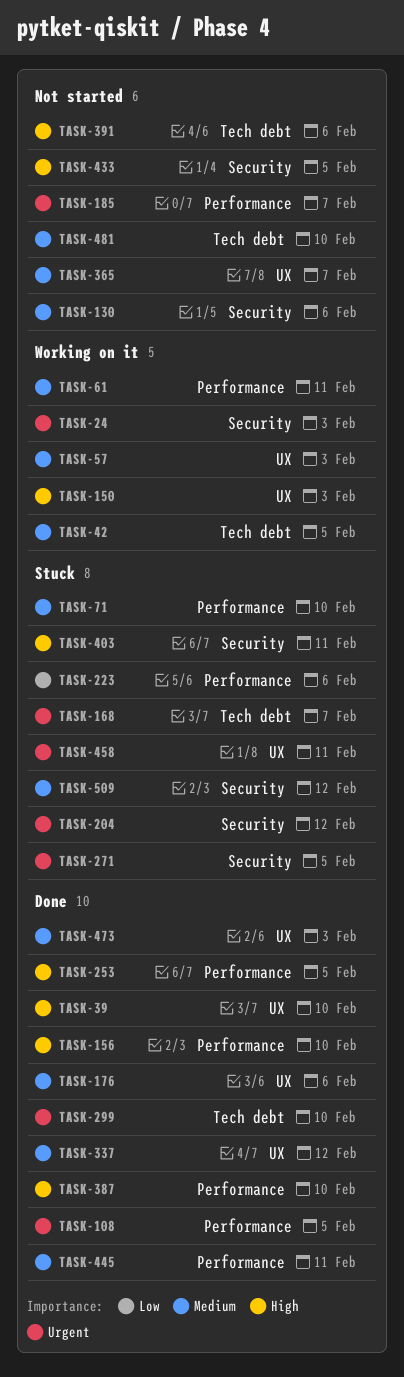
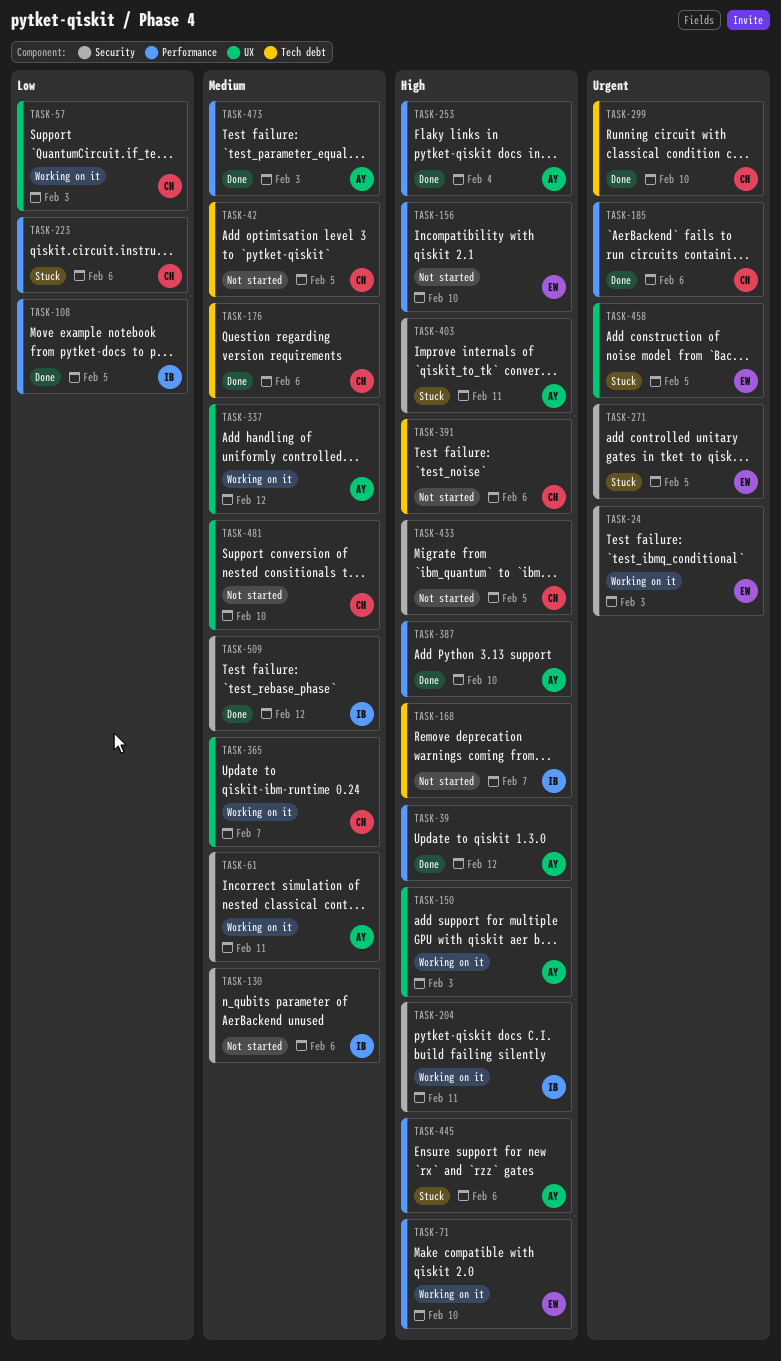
TASK-39, label: UX -> Performance
TASK-39, due: Feb 10 -> Feb 12
TASK-42, status: Working on it -> Not started
TASK-57, priority: Medium -> Low
TASK-61, label: Performance -> Security
TASK-71, status: Stuck -> Working on it
TASK-71, priority: Medium -> High
TASK-108, priority: Urgent -> Low
TASK-156, status: Done -> Not started
TASK-168, status: Stuck -> Not started
TASK-168, priority: Urgent -> High
TASK-176, label: UX -> Tech debt
TASK-185, status: Not started -> Done
TASK-185, due: Feb 7 -> Feb 6
TASK-204, status: Stuck -> Working on it
TASK-204, priority: Urgent -> High
TASK-204, due: Feb 12 -> Feb 11
TASK-253, due: Feb 5 -> Feb 4
TASK-337, status: Done -> Working on it
TASK-365, status: Not started -> Working on it
TASK-445, status: Done -> Stuck
TASK-445, priority: Medium -> High
TASK-445, due: Feb 11 -> Feb 6
TASK-458, due: Feb 11 -> Feb 5
TASK-473, label: UX -> Performance
TASK-481, label: Tech debt -> UX
TASK-509, status: Stuck -> Done

